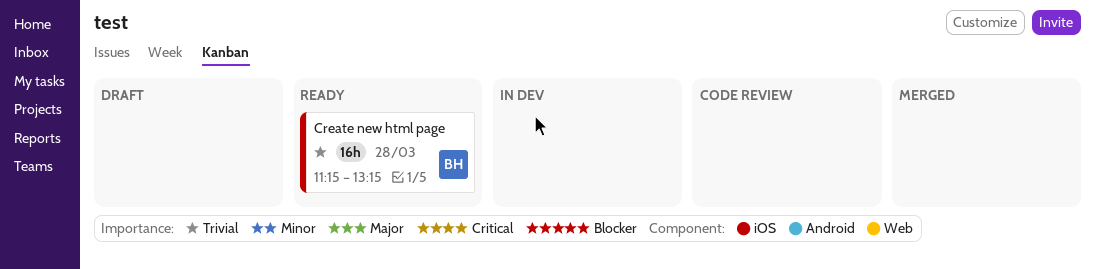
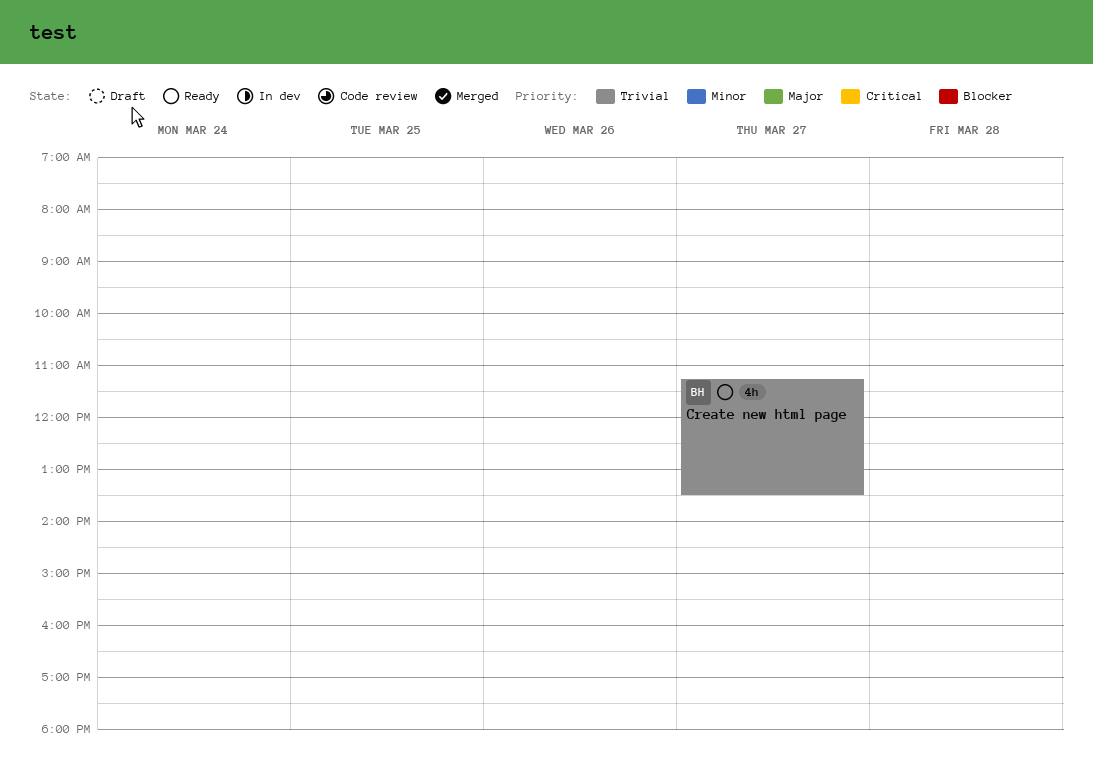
Create new html page, estimate: 16h -> 4h
Create new html page, day: Mar 28 -> Mar 27
Create new html page, ends: 13:15 -> 13:30

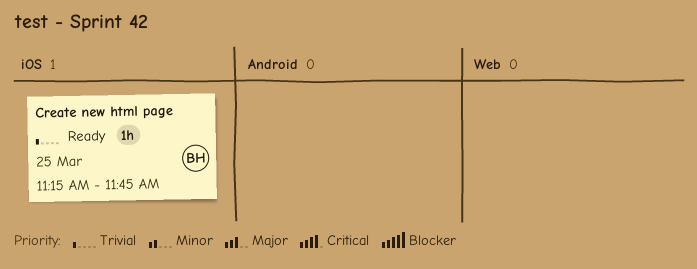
Create new html page, estimate: 4h -> 1h
Create new html page, day: Mar 27 -> Mar 25
Create new html page, ends: 13:30 -> 11:45

